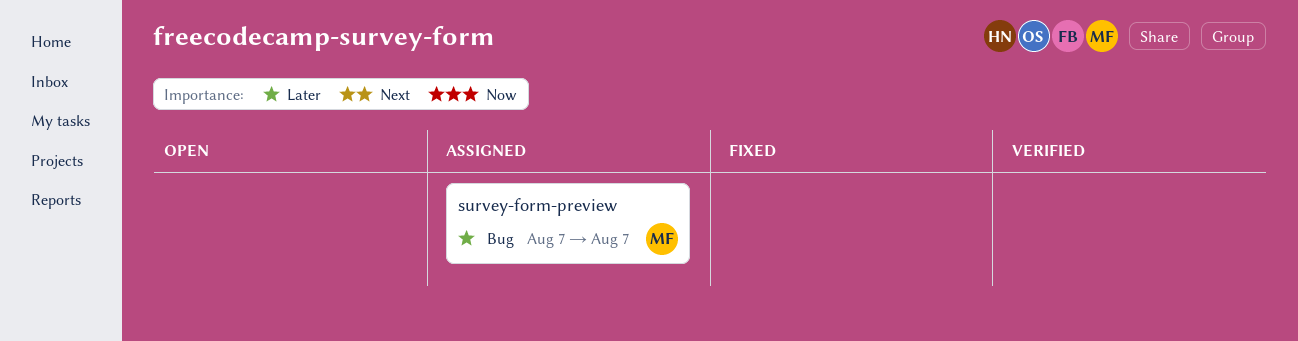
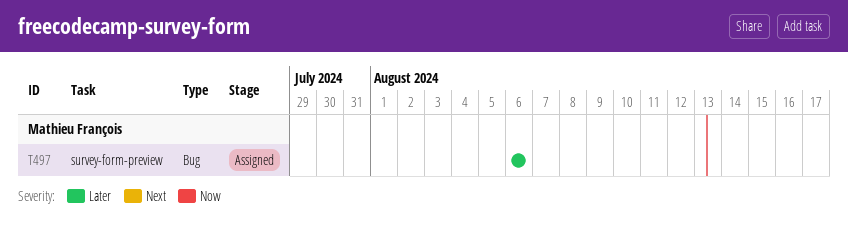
survey-form-preview, start: Aug 7 -> Aug 6
survey-form-preview, due: Aug 7 -> Aug 6

